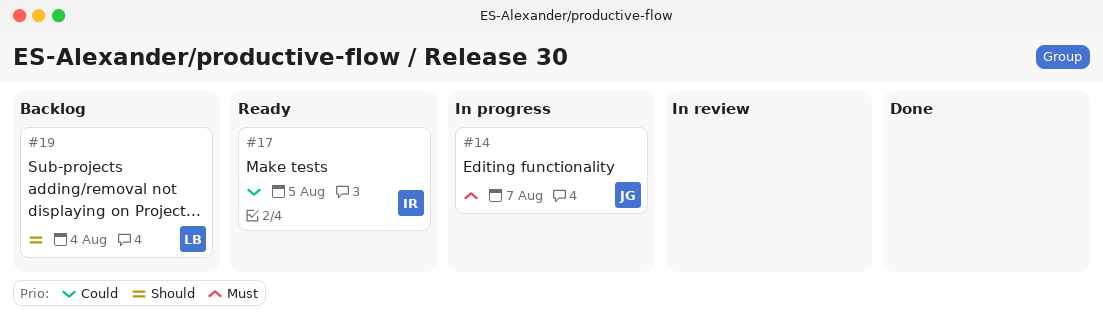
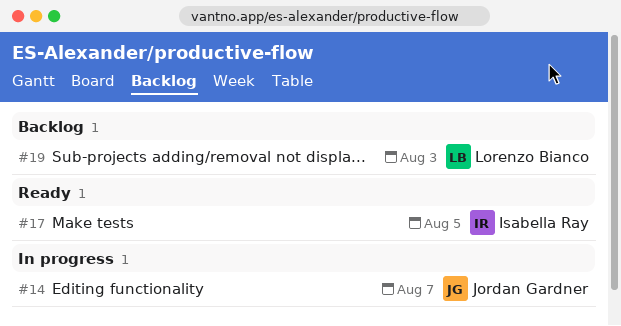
#19, due: Aug 4 -> Aug 3

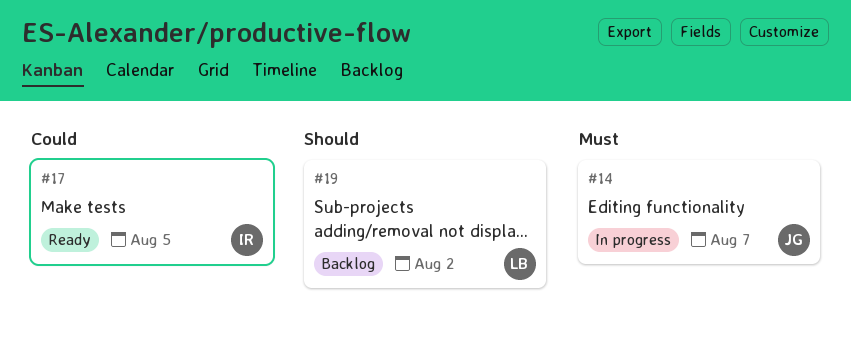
#19, due: Aug 3 -> Aug 2

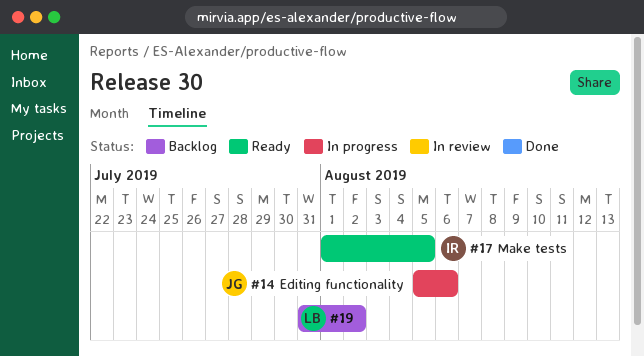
#14, due: Aug 7 -> Aug 6

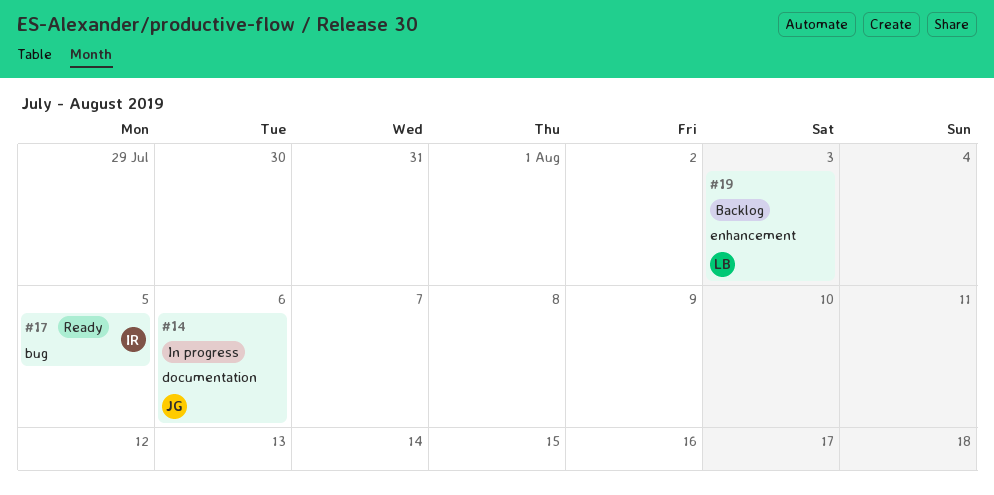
#19, due: Aug 2 -> Aug 3

